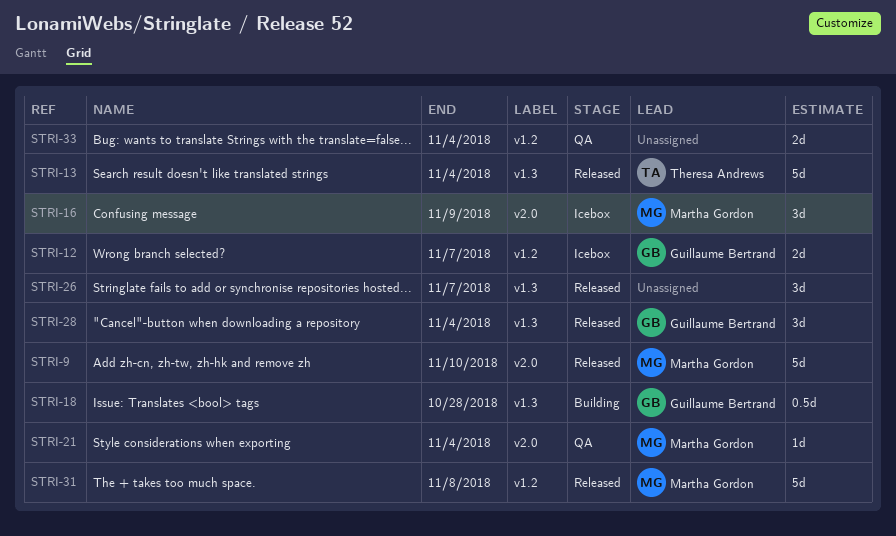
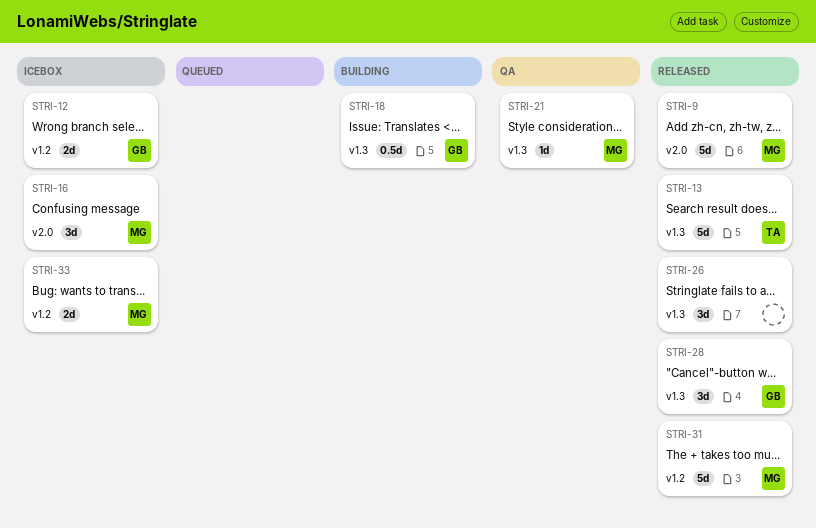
STRI-21, label: v2.0 -> v1.3
STRI-33, status: QA -> Icebox
STRI-33, owner: none -> Martha Gordon

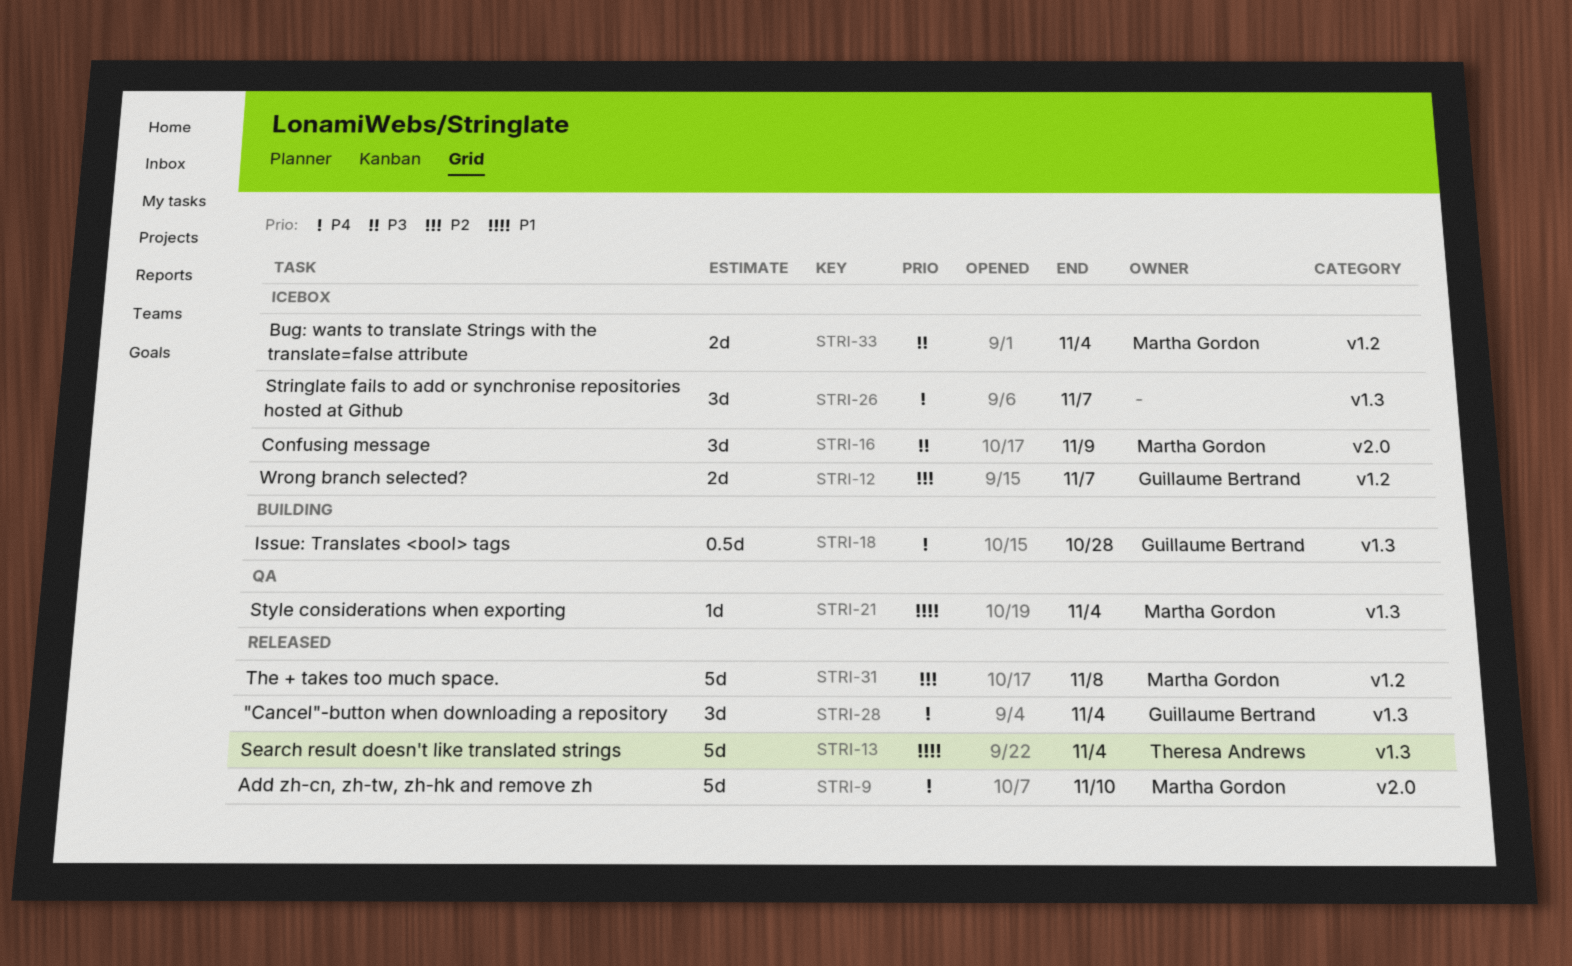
STRI-26, status: Released -> Icebox

